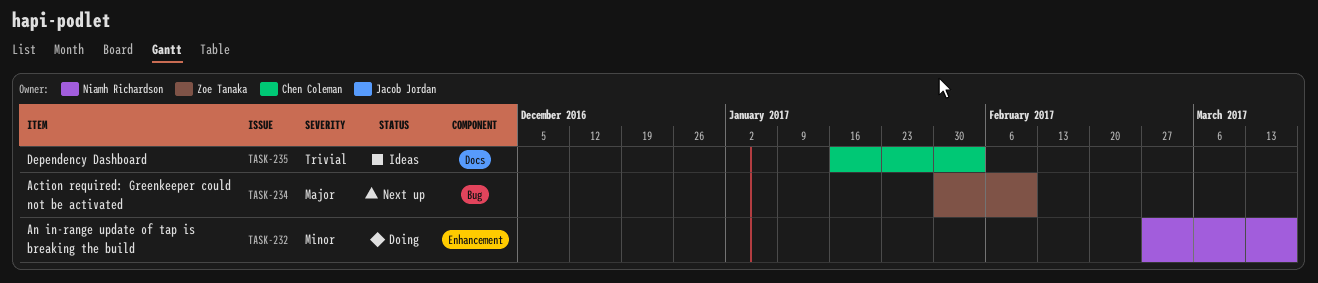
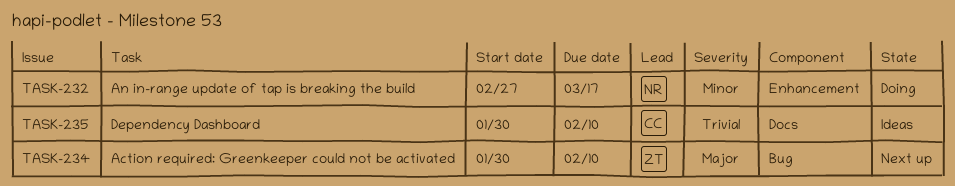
TASK-235, start: Jan 16 -> Jan 30
TASK-235, due: Feb 3 -> Feb 10

